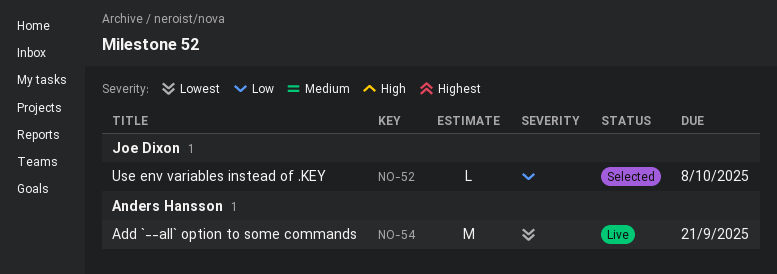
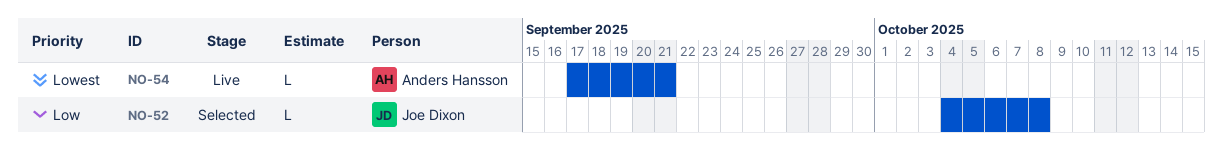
NO-54, estimate: M -> L

